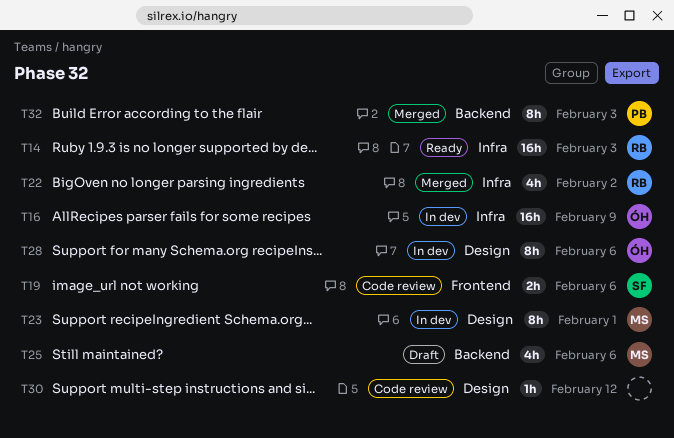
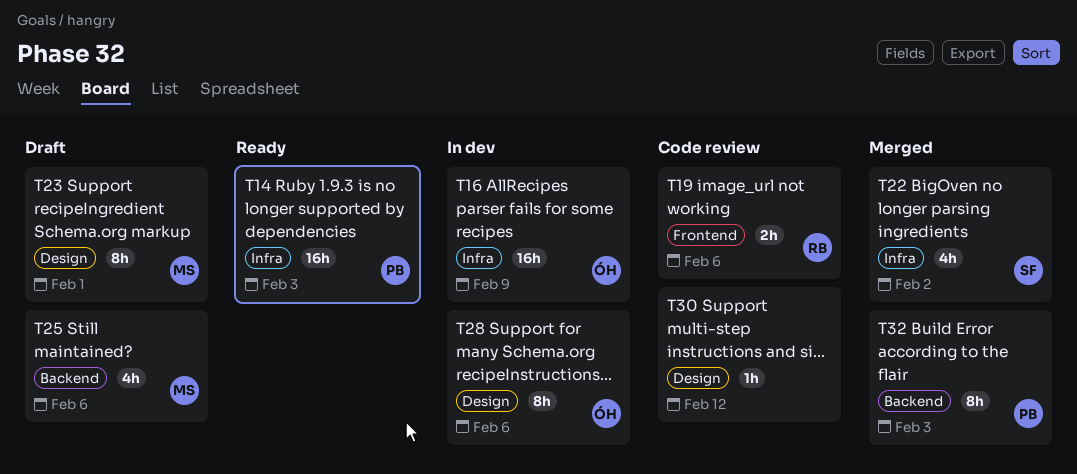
T14, owner: RB -> PB
T19, owner: SF -> RB
T22, owner: RB -> SF
T23, status: In dev -> Draft

